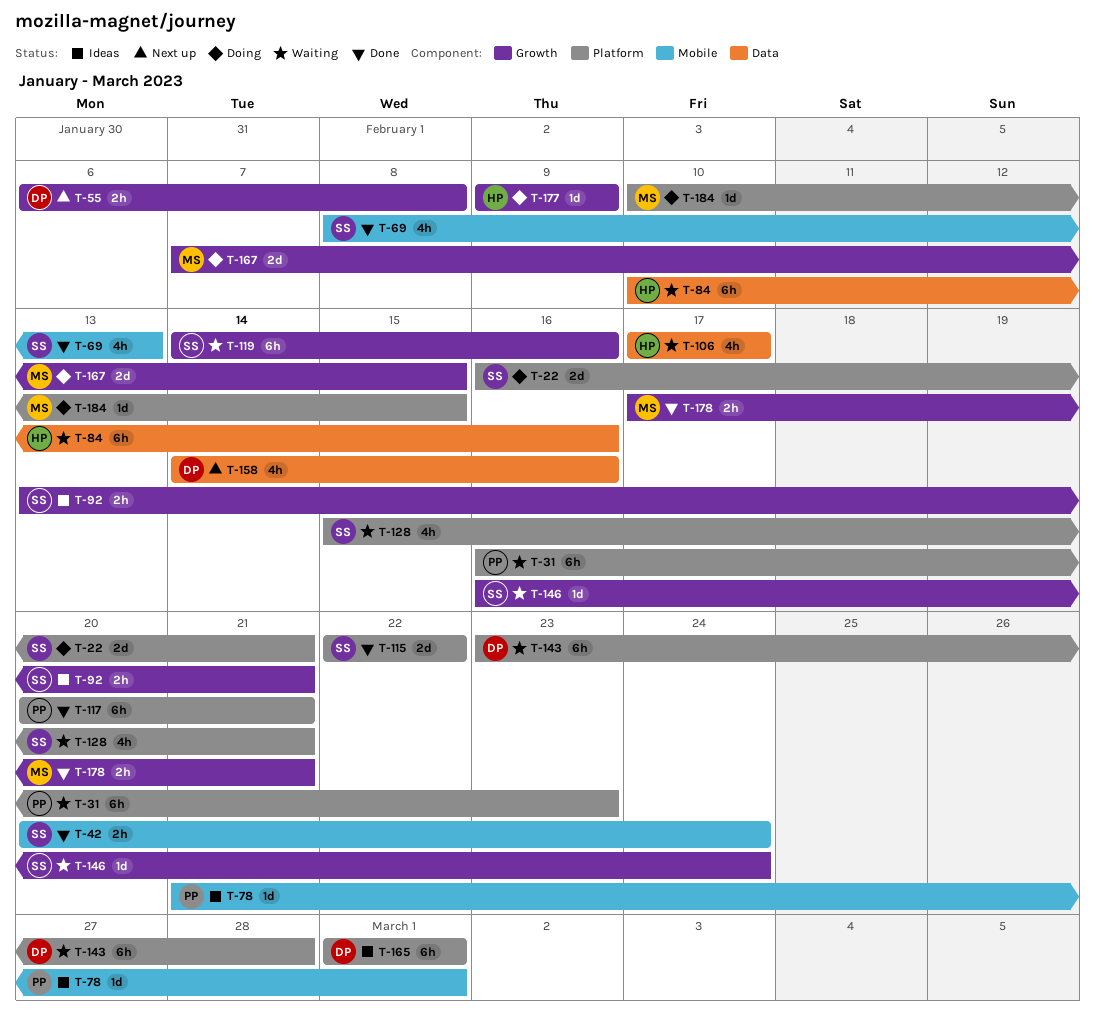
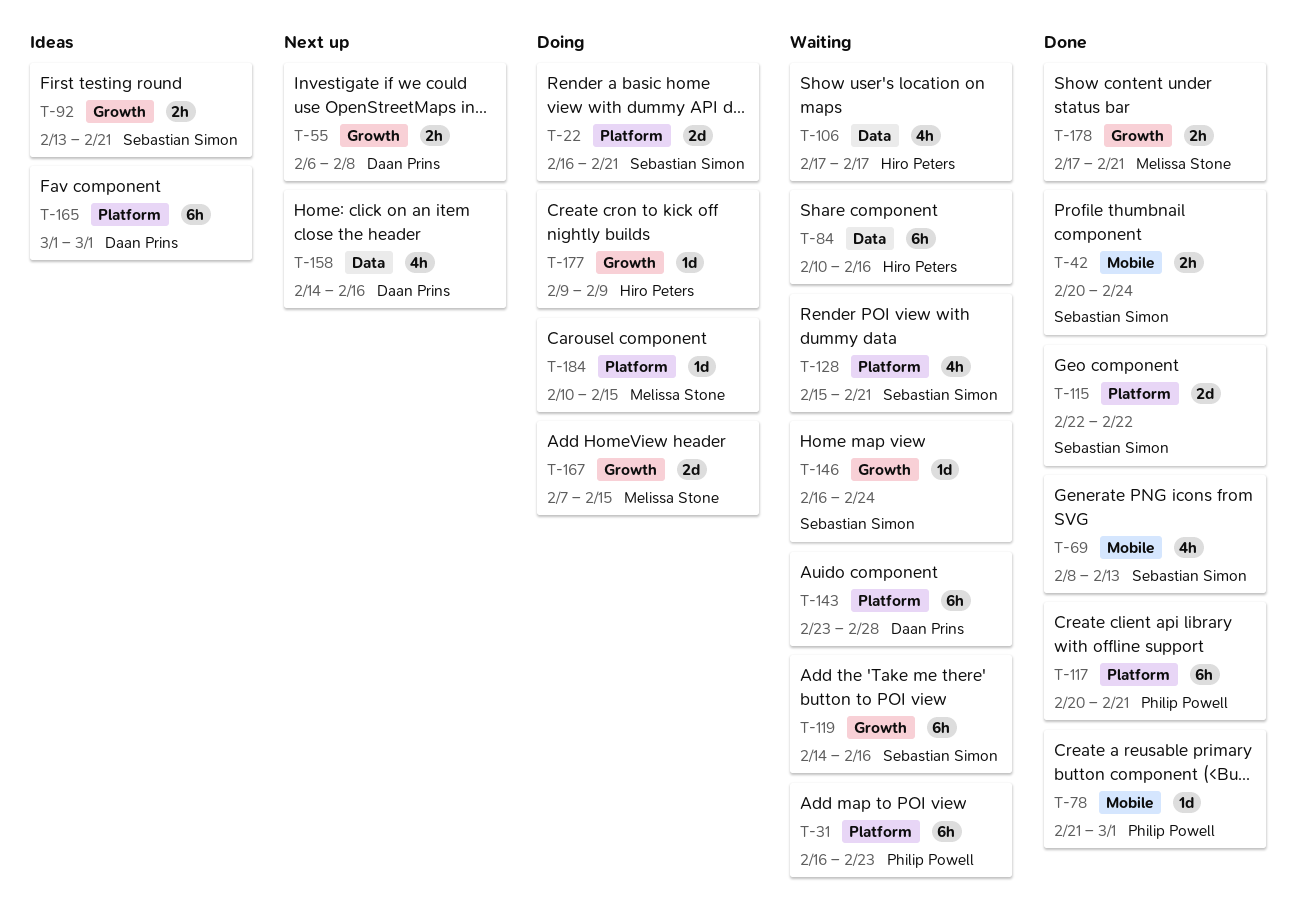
T-78, status: Ideas -> Done

